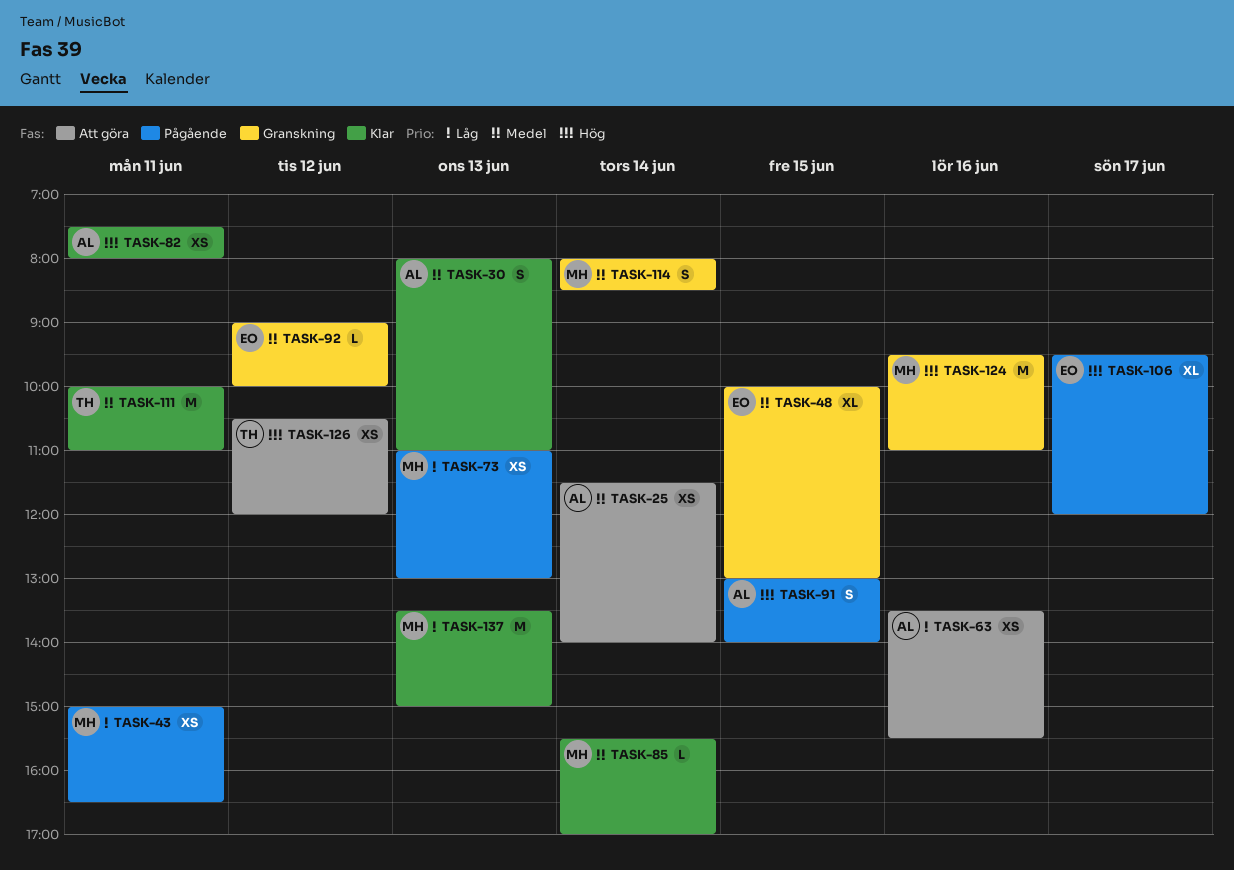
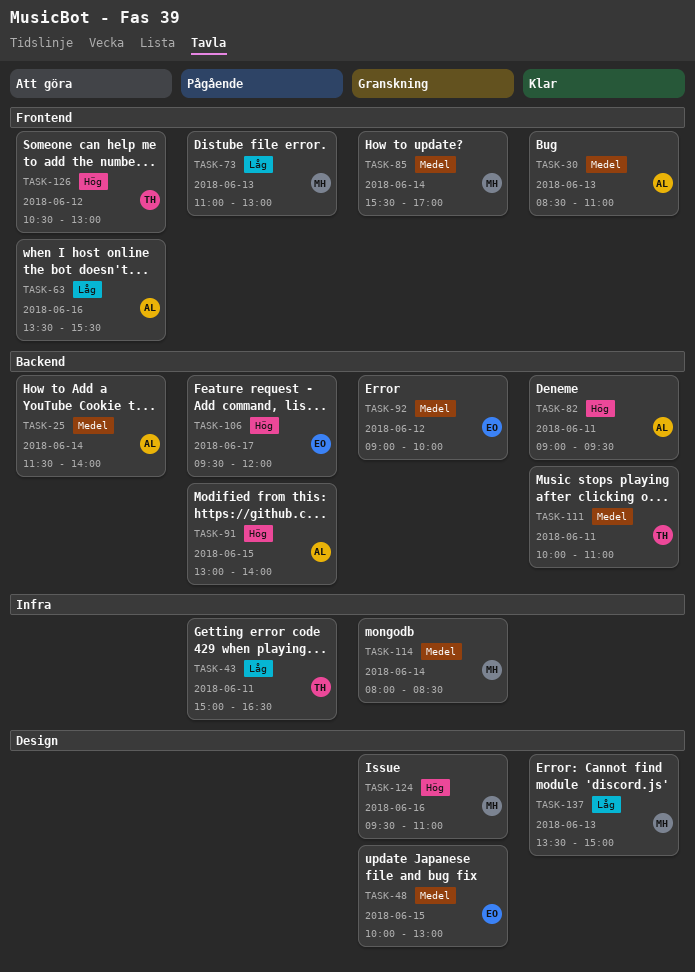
TASK-30, begins: 08:00 -> 08:30
TASK-43, owner: MH -> TH
TASK-82, begins: 07:30 -> 09:00
TASK-82, ends: 08:00 -> 09:30
TASK-85, status: Klar -> Granskning
TASK-126, ends: 12:00 -> 13:00

